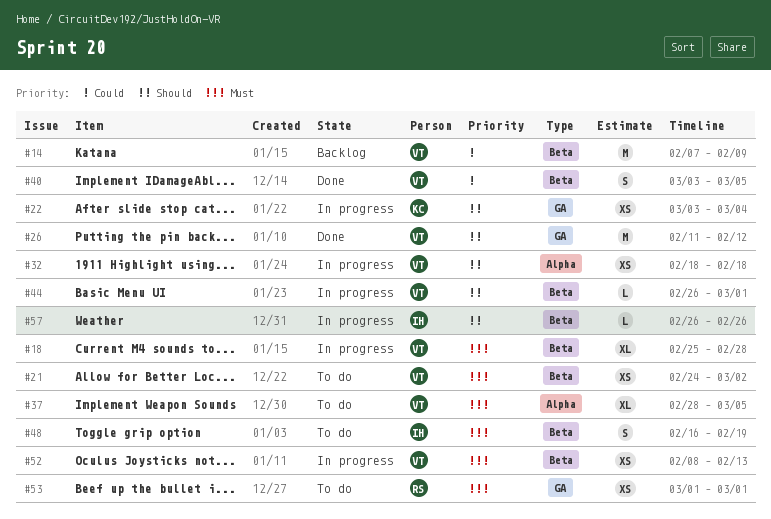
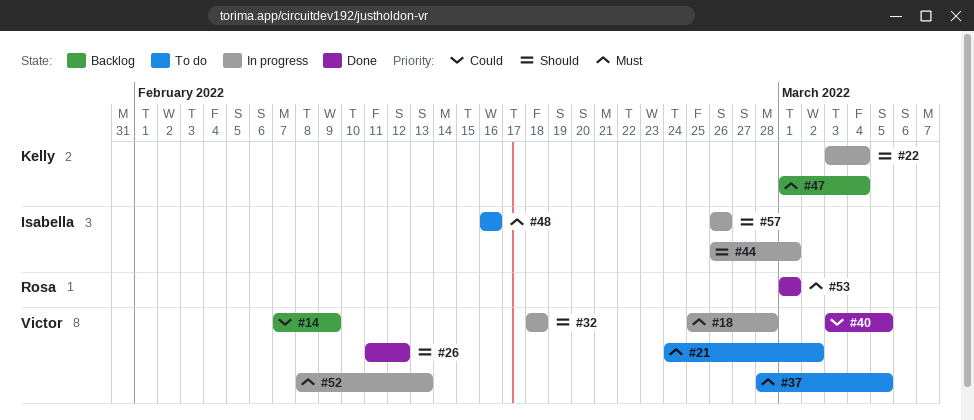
#44, owner: Victor -> Isabella
#47: none -> present
#48, due: Feb 19 -> Feb 16
#53, status: To do -> Done

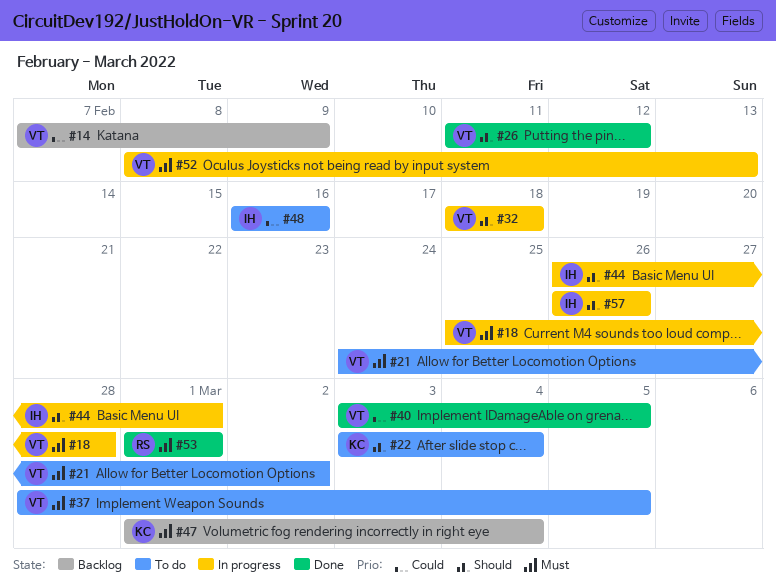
#22, status: In progress -> To do
#48, priority: Must -> Could

